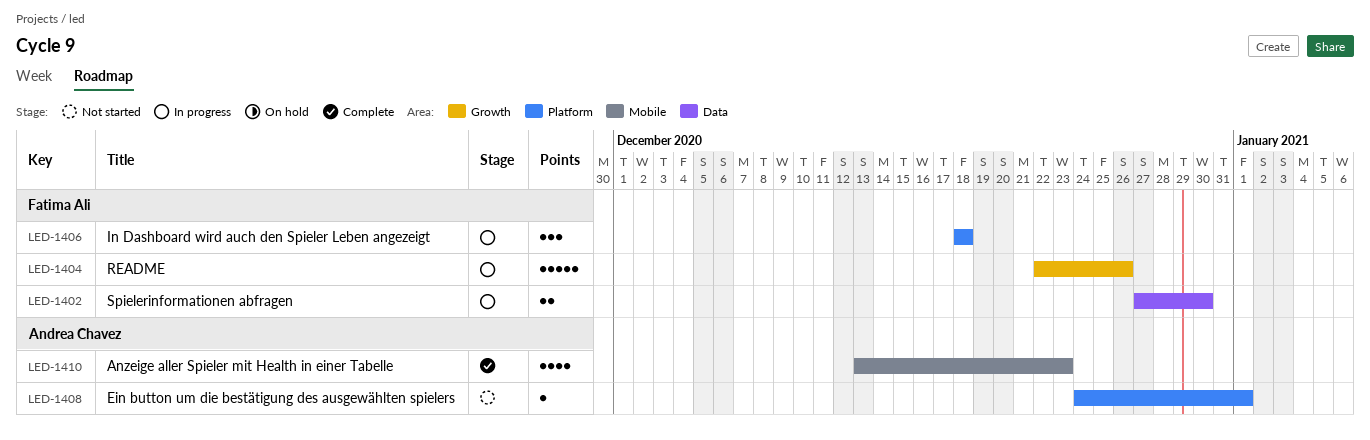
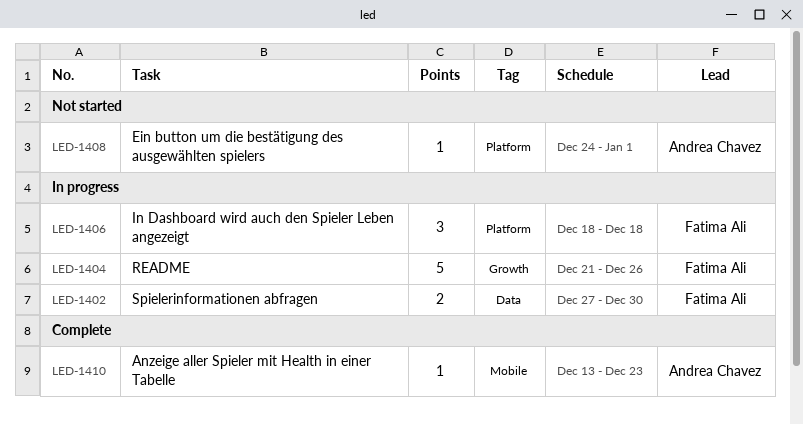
LED-1404, start: Dec 22 -> Dec 21
LED-1410, estimate: 4 -> 1

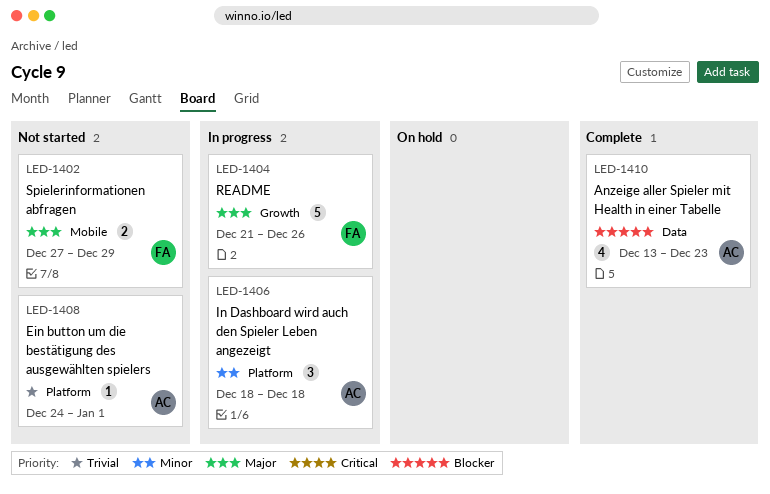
LED-1402, status: In progress -> Not started
LED-1402, label: Data -> Mobile
LED-1402, due: Dec 30 -> Dec 29
LED-1406, owner: Fatima Ali -> Andrea Chavez
LED-1410, label: Mobile -> Data
LED-1410, estimate: 1 -> 4

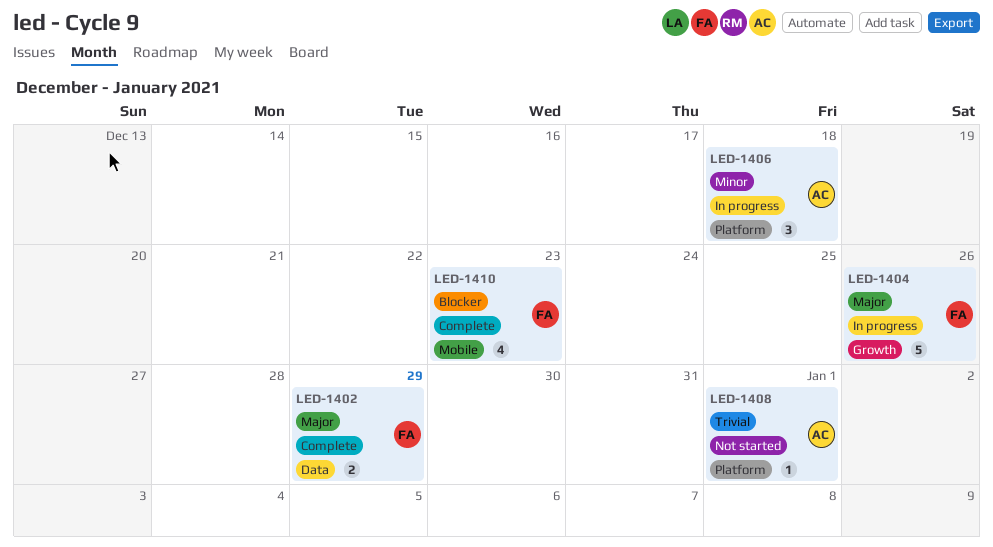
LED-1402, status: Not started -> Complete
LED-1402, label: Mobile -> Data
LED-1410, owner: AC -> FA
LED-1410, label: Data -> Mobile

